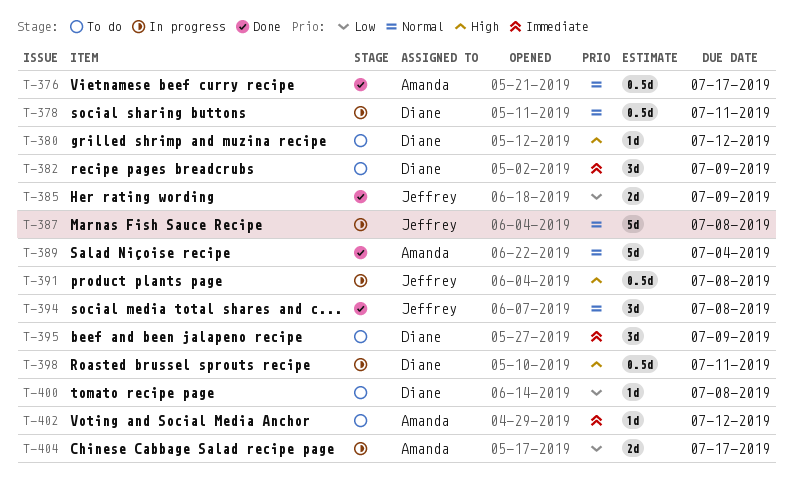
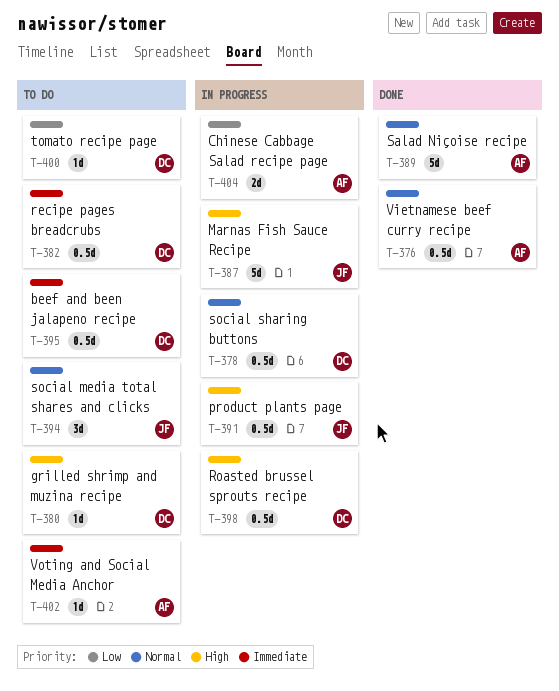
T-382, estimate: 3d -> 0.5d
T-385: present -> none
T-387, priority: Normal -> High
T-394, status: Done -> To do
T-395, estimate: 3d -> 0.5d

